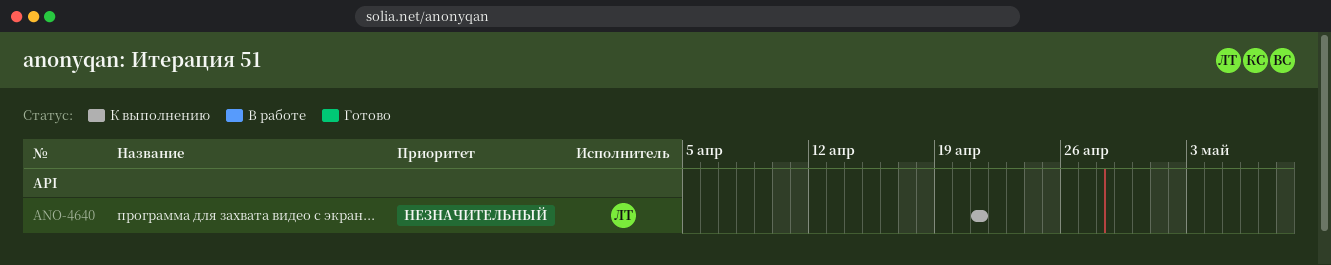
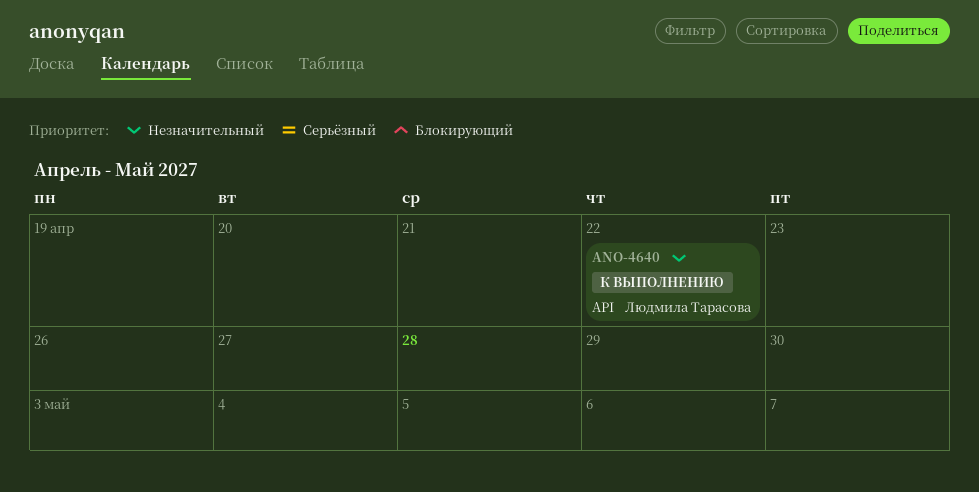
ANO-4640, due: Apr 21 -> Apr 22

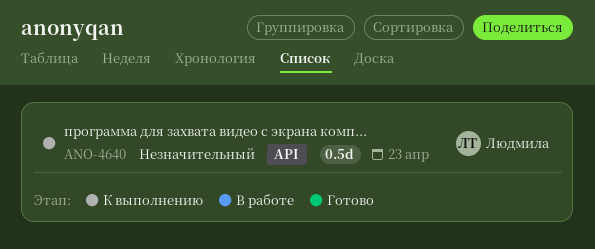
ANO-4640, due: Apr 22 -> Apr 23

